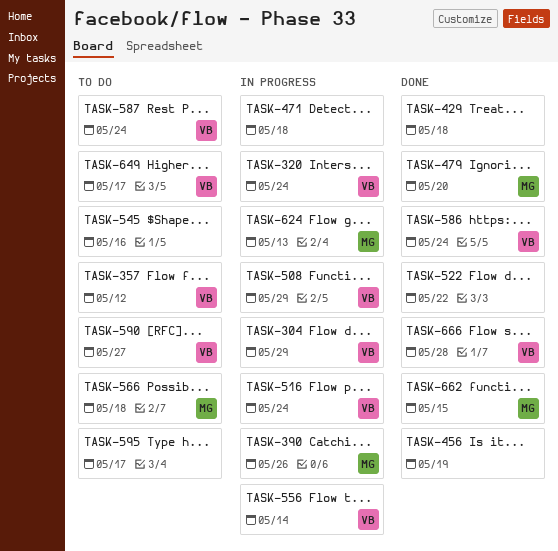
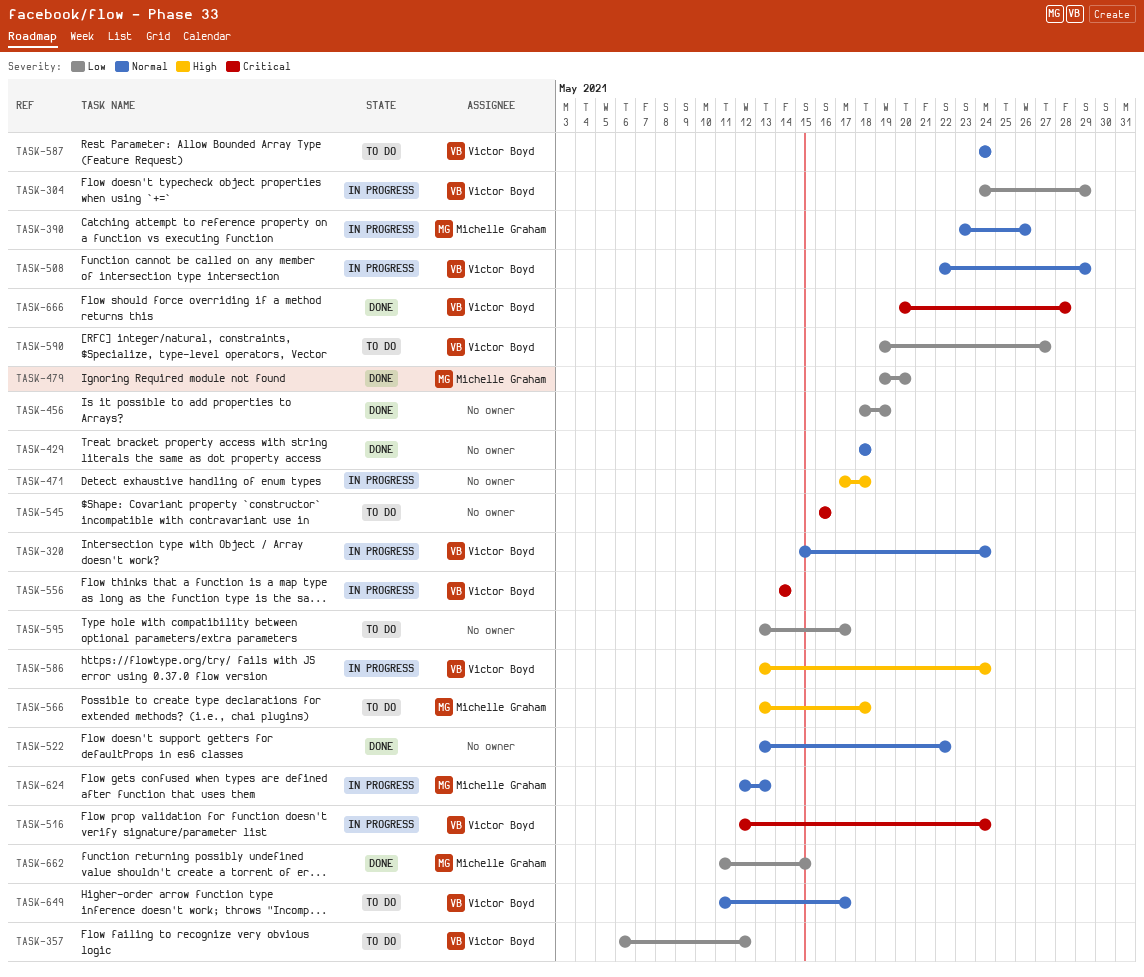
TASK-586, status: Done -> In progress

